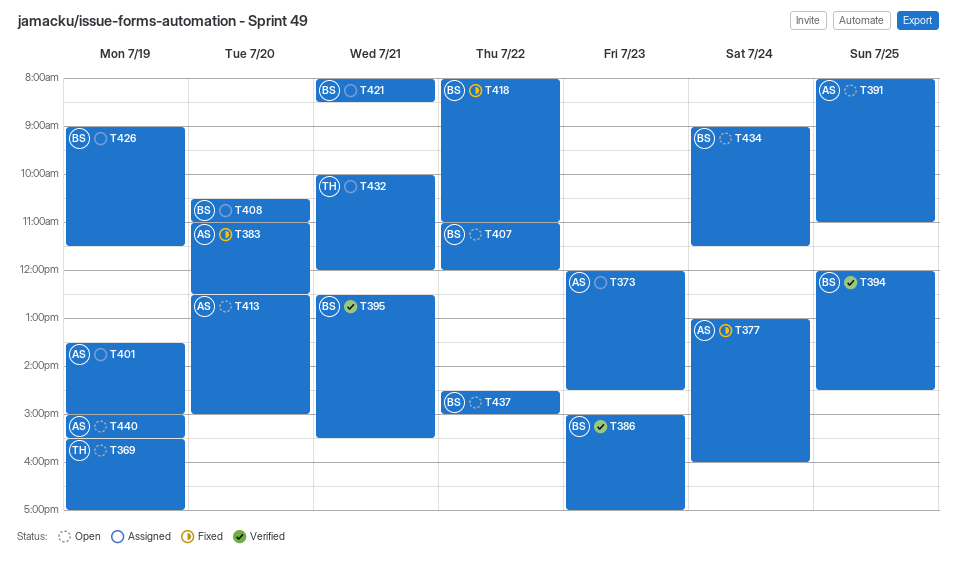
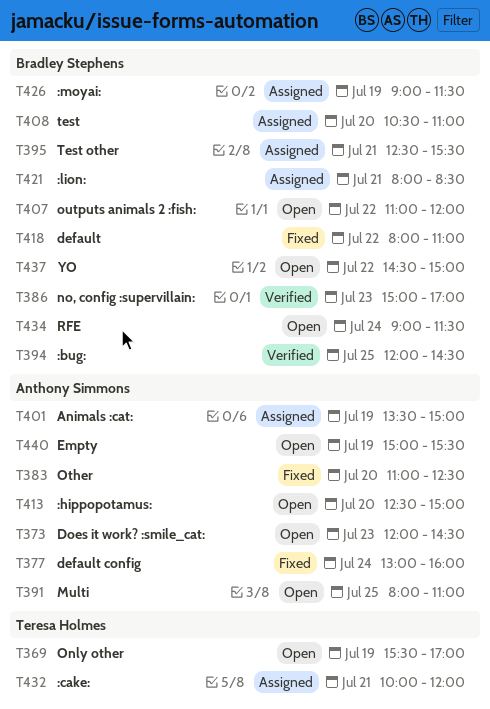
T373, status: Assigned -> Open
T395, status: Verified -> Assigned

